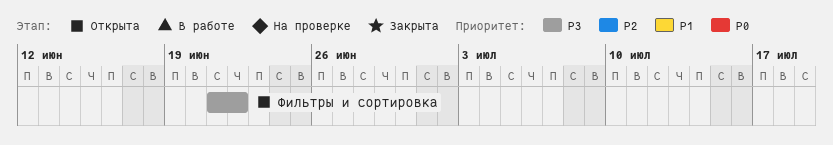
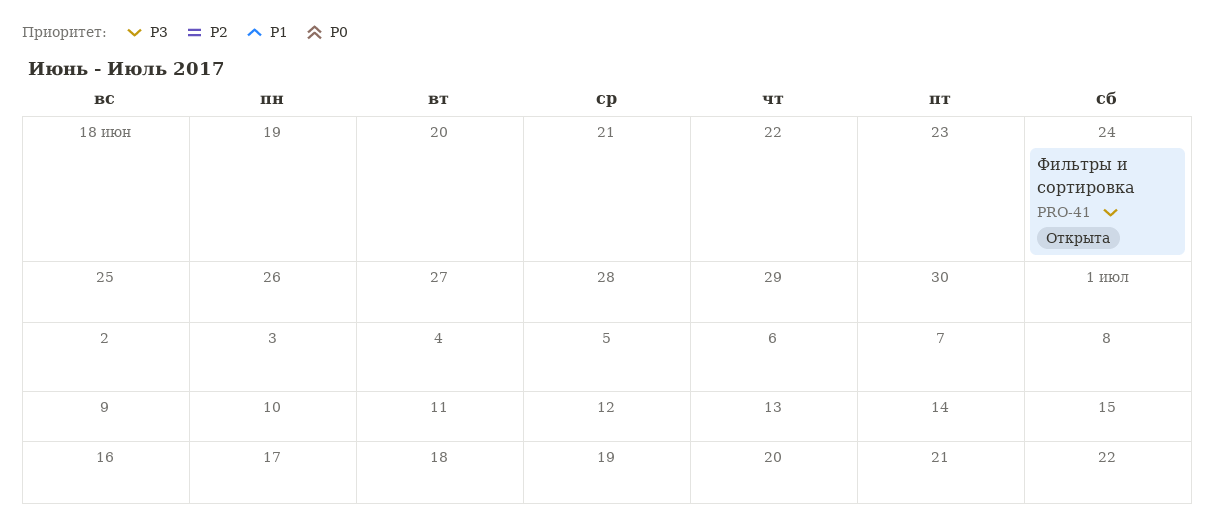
Фильтры и сортировка, due: Jun 22 -> Jun 24

